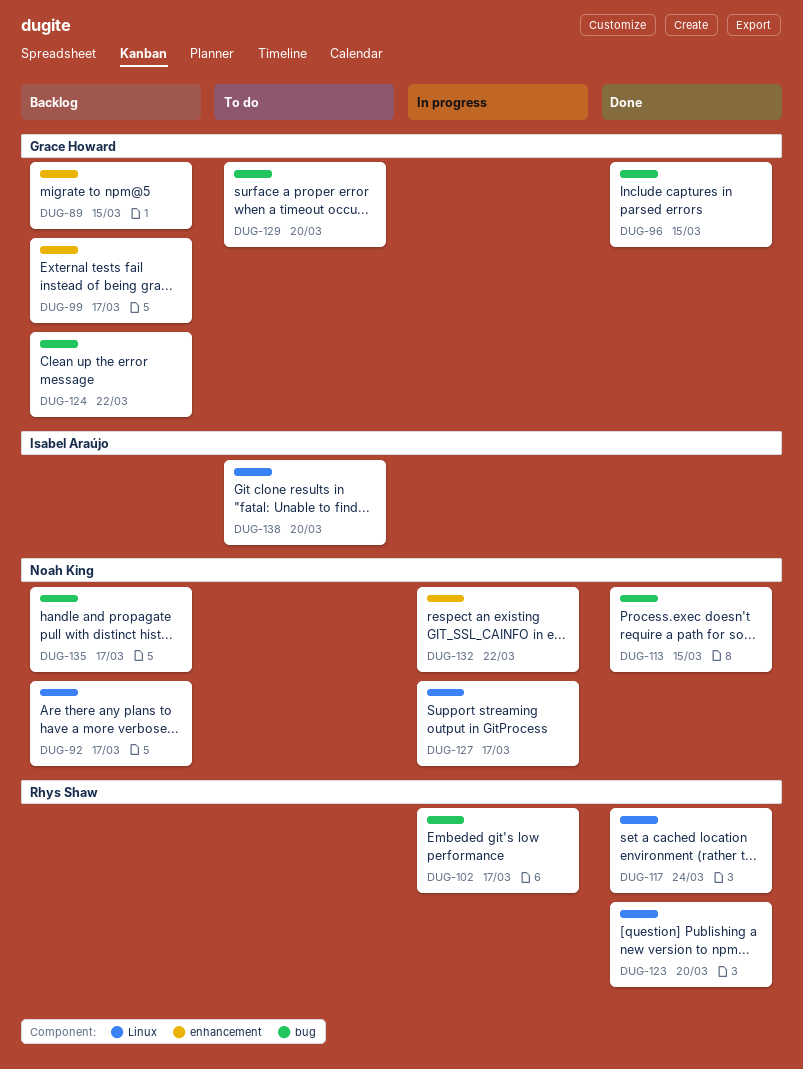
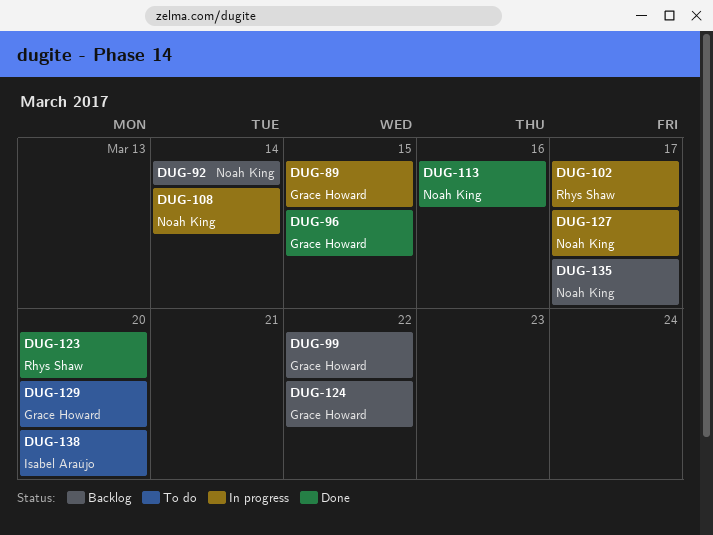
DUG-89, status: Backlog -> In progress
DUG-92, due: Mar 17 -> Mar 14
DUG-99, due: Mar 17 -> Mar 22
DUG-108: none -> present
DUG-113, due: Mar 15 -> Mar 16
DUG-117: present -> none
DUG-132: present -> none

